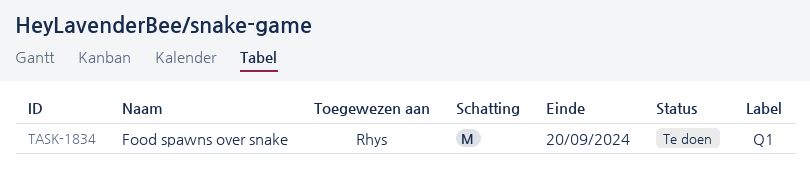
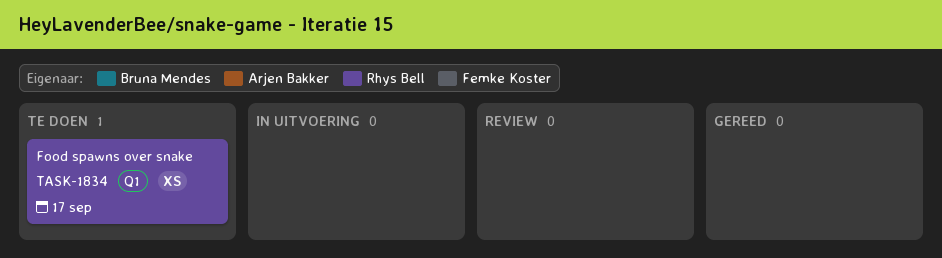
TASK-1834, estimate: M -> XS
TASK-1834, due: Sep 20 -> Sep 17

